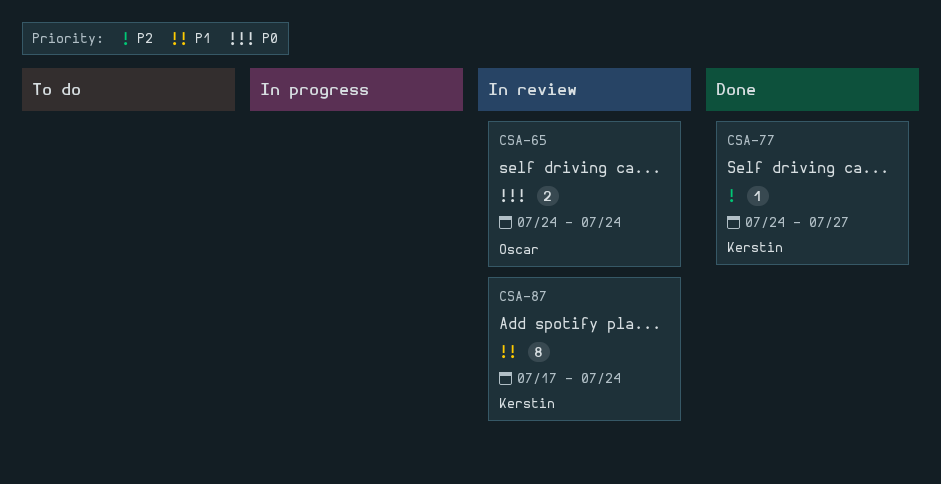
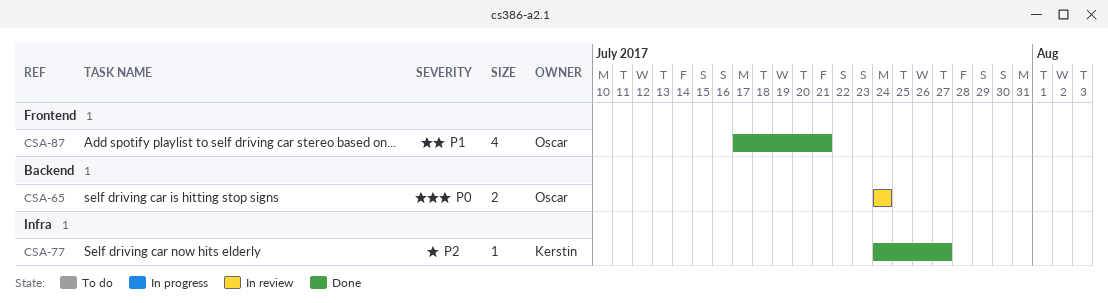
CSA-87, status: In review -> Done
CSA-87, owner: Kerstin -> Oscar
CSA-87, estimate: 8 -> 4
CSA-87, due: Jul 24 -> Jul 21

